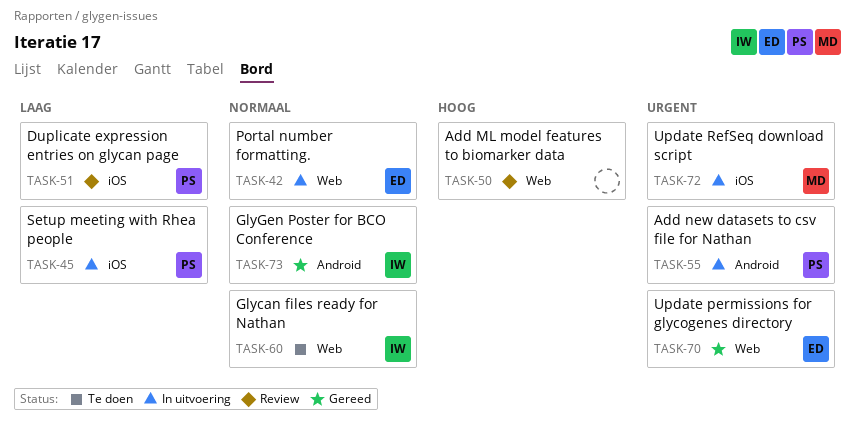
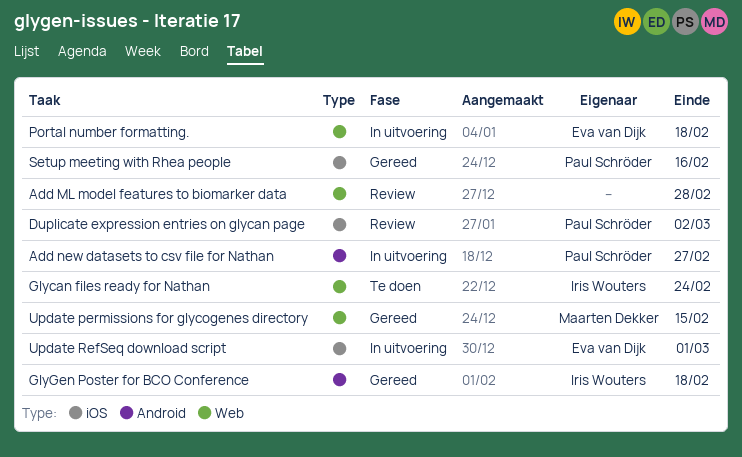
Setup meeting with Rhea people, status: In uitvoering -> Gereed
Update permissions for glycogenes directory, owner: Eva van Dijk -> Maarten Dekker
Update RefSeq download script, owner: Maarten Dekker -> Eva van Dijk

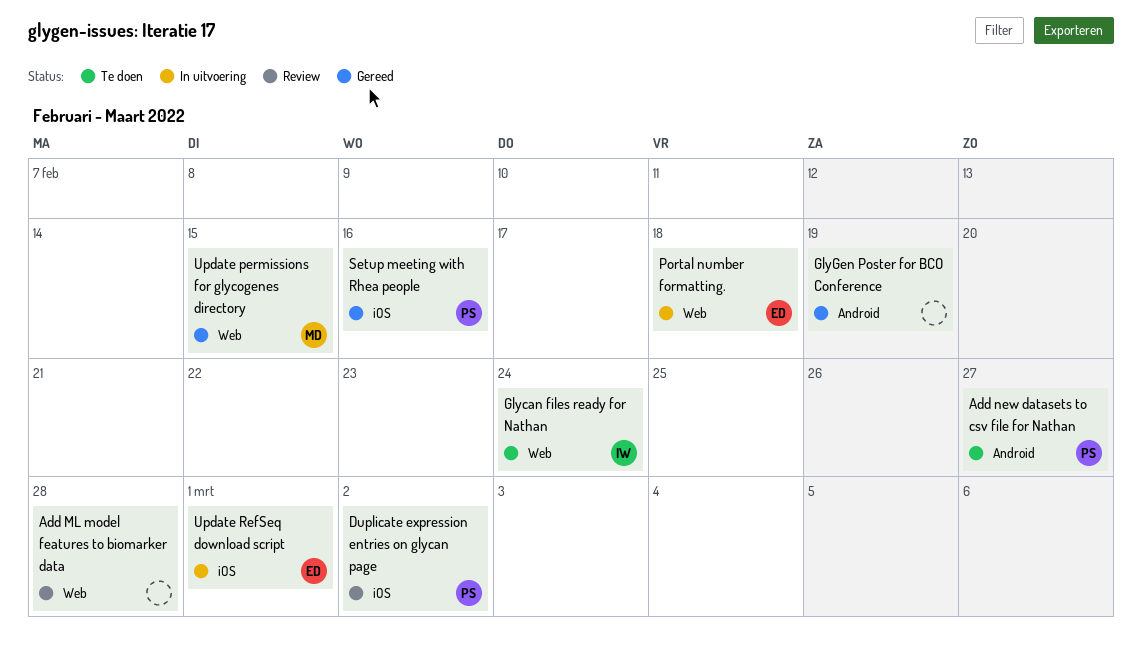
Add new datasets to csv file for Nathan, status: In uitvoering -> Te doen
GlyGen Poster for BCO Conference, owner: Iris Wouters -> none
GlyGen Poster for BCO Conference, due: Feb 18 -> Feb 19

